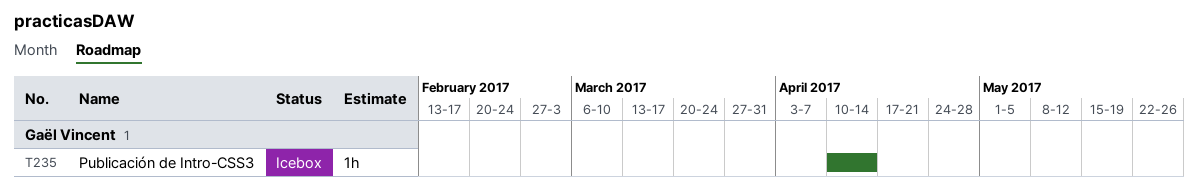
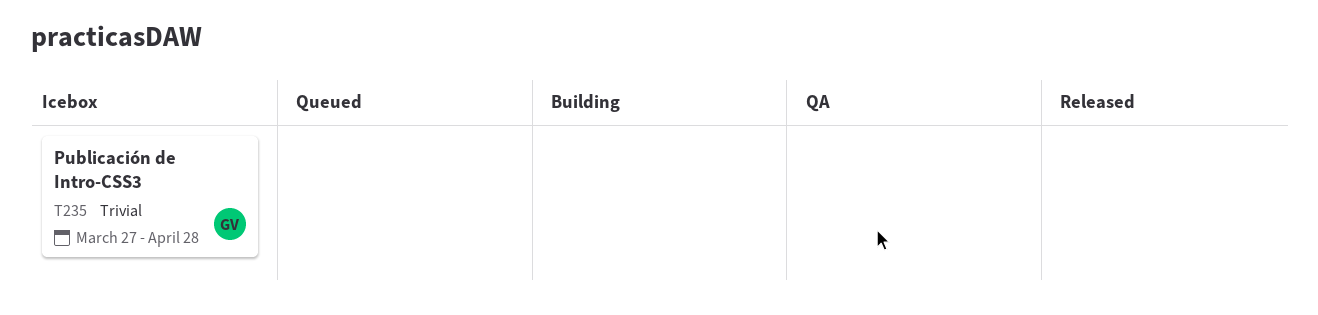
T235, start: Apr 10 -> Mar 27
T235, due: Apr 14 -> Apr 28

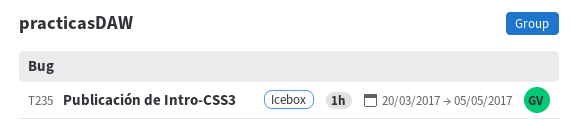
T235, start: Mar 27 -> Mar 20
T235, due: Apr 28 -> May 5

